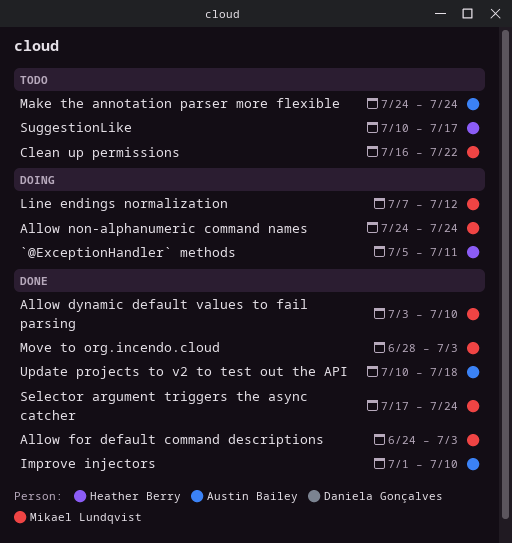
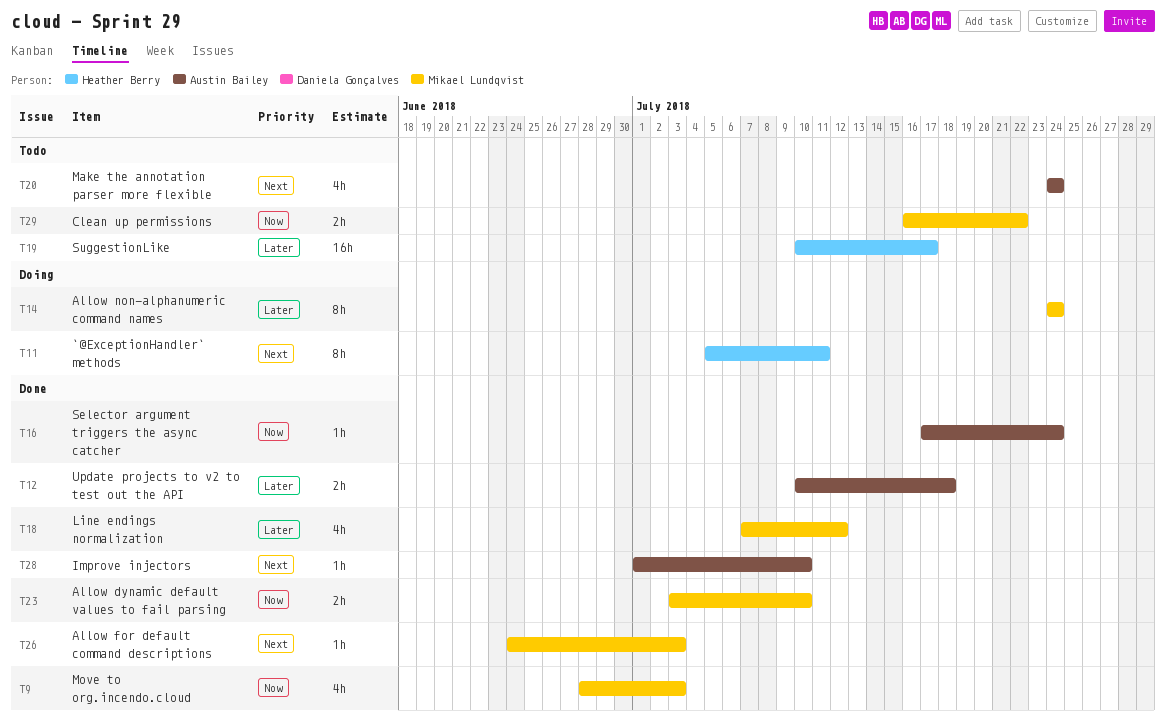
Line endings normalization, status: Doing -> Done
Selector argument triggers the async catcher, owner: Mikael Lundqvist -> Austin Bailey

